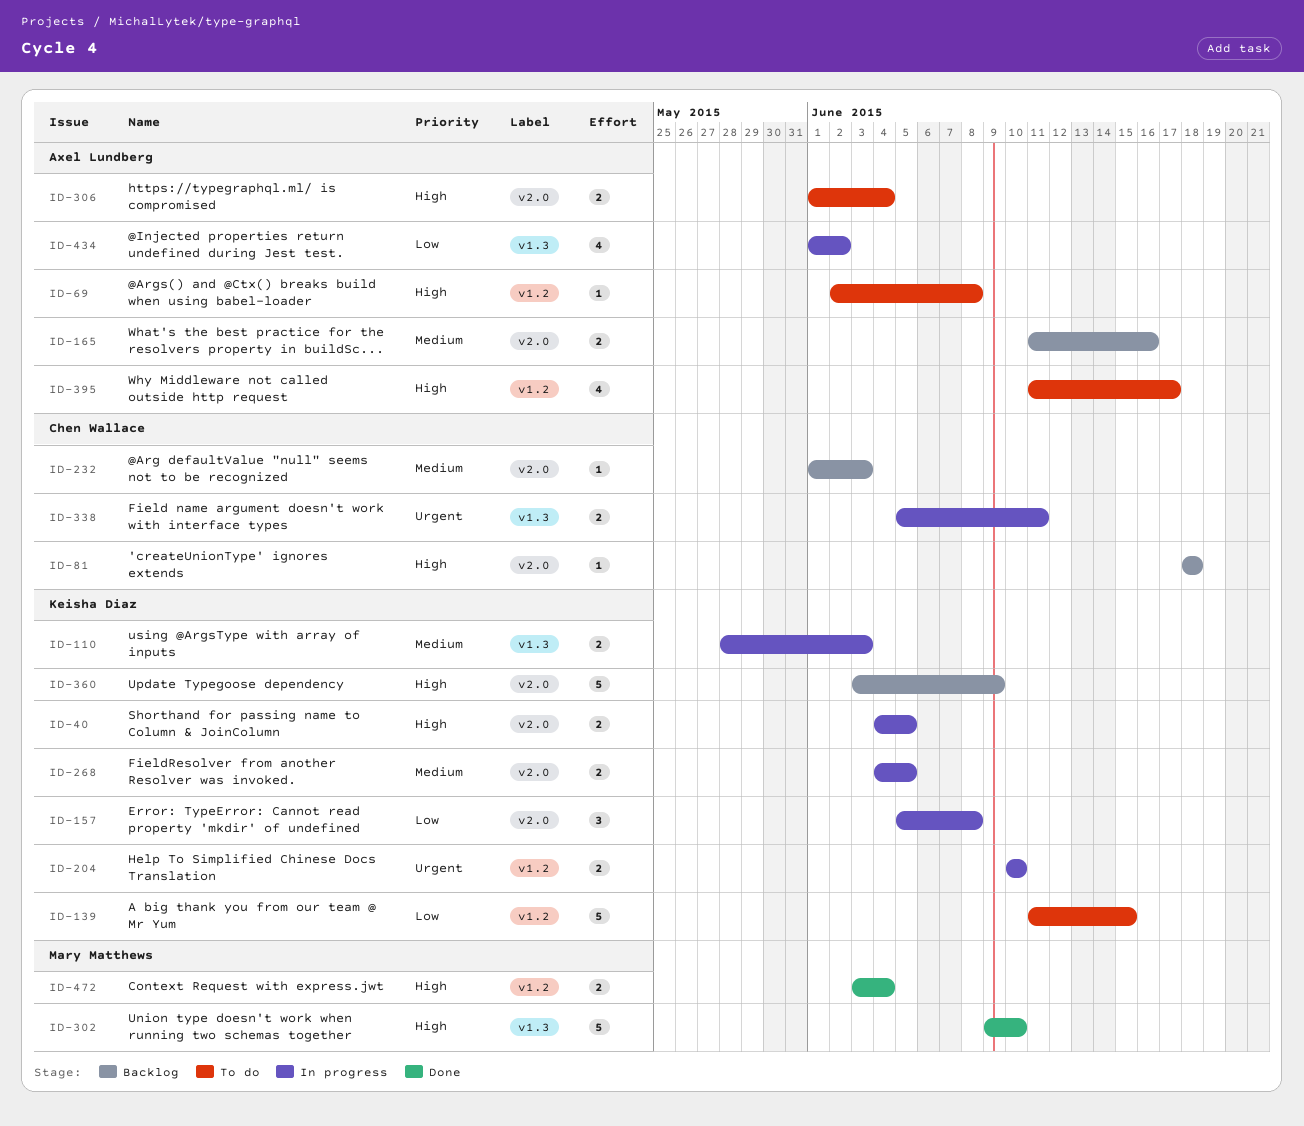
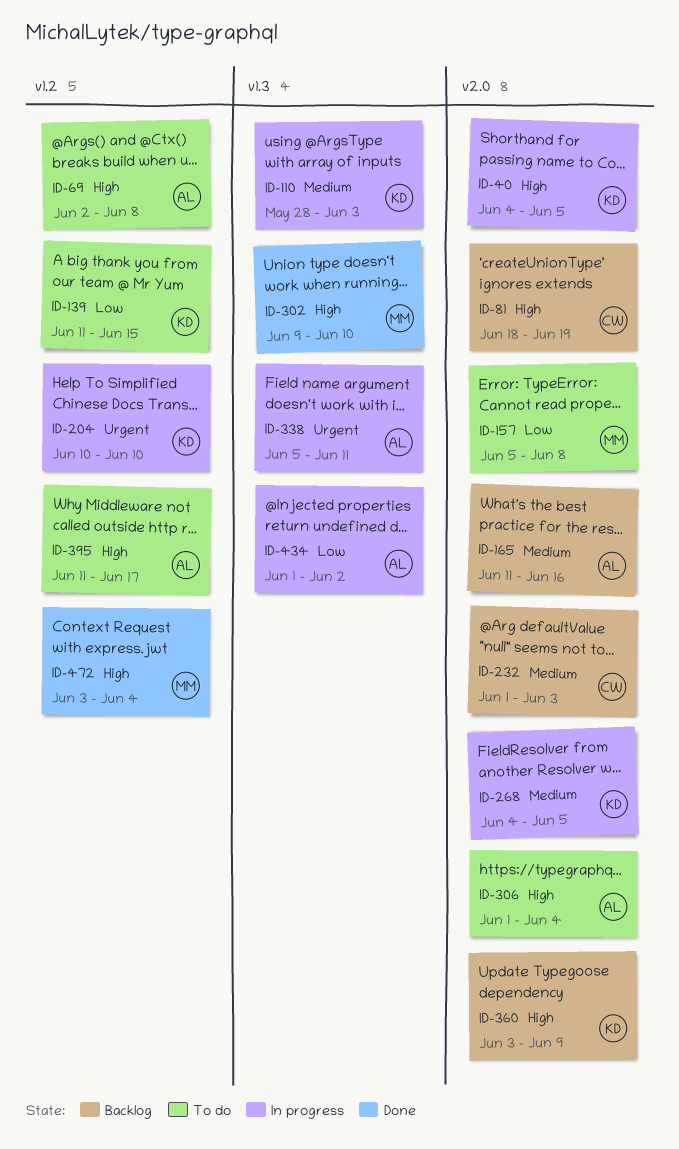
ID-81, due: Jun 18 -> Jun 19
ID-157, status: In progress -> To do
ID-157, owner: Keisha Diaz -> Mary Matthews
ID-338, owner: Chen Wallace -> Axel Lundberg

